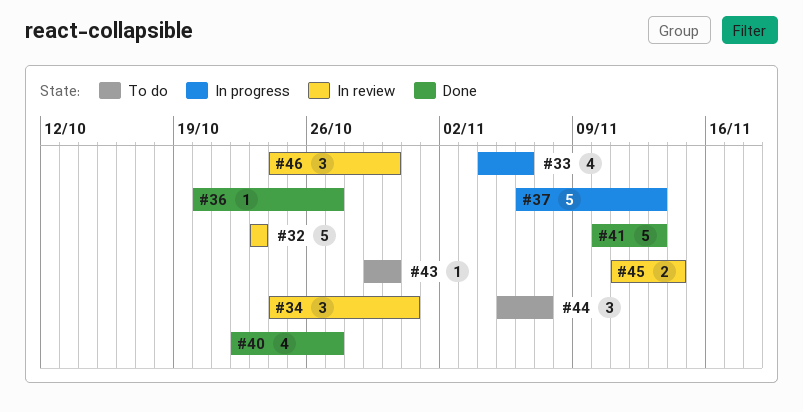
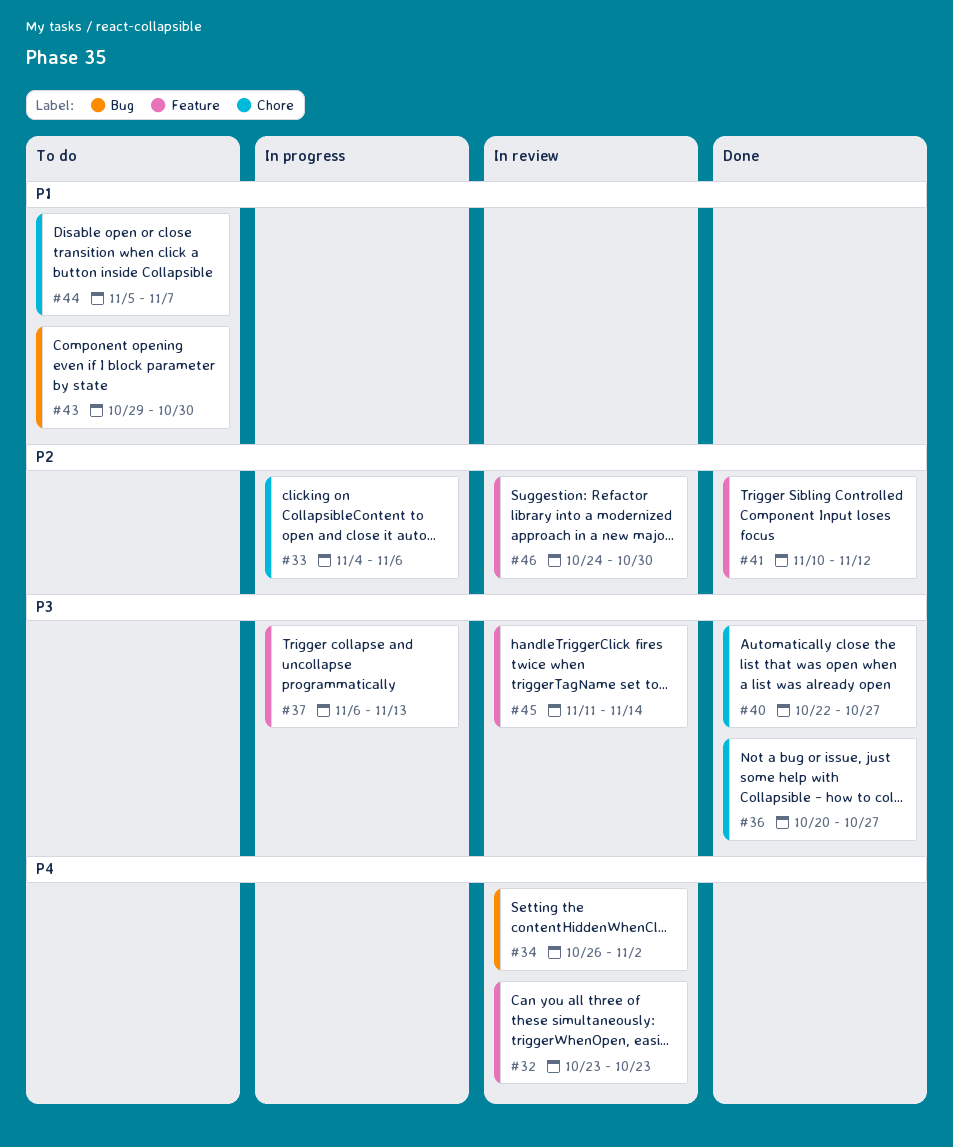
#34, start: Oct 24 -> Oct 26
#34, due: Oct 31 -> Nov 2
#41, due: Nov 13 -> Nov 12

